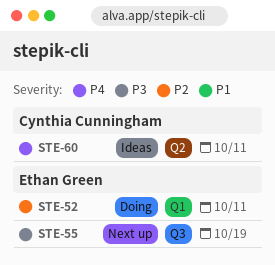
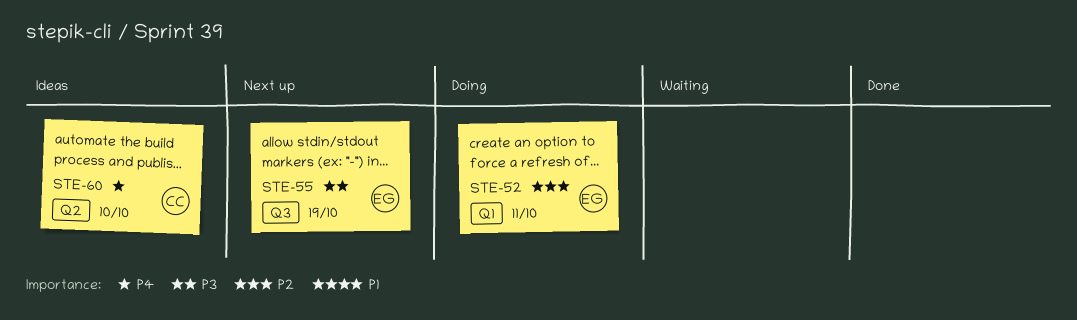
STE-60, due: Oct 11 -> Oct 10

